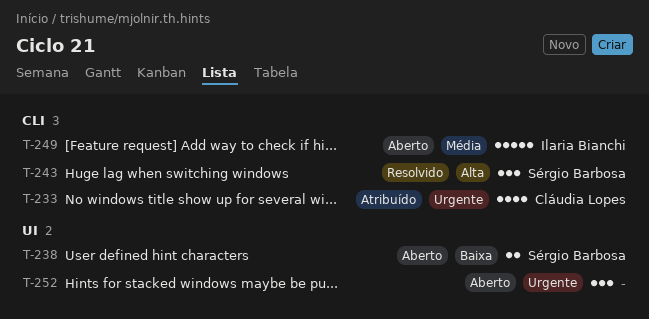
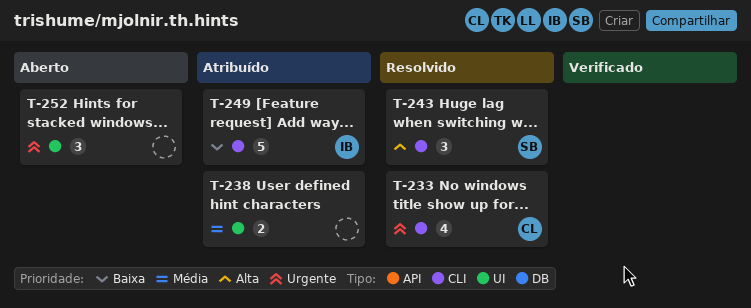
T-233, status: Atribuído -> Resolvido
T-238, status: Aberto -> Atribuído
T-238, owner: Sérgio Barbosa -> none
T-238, priority: Baixa -> Média
T-249, status: Aberto -> Atribuído
T-249, priority: Média -> Baixa

